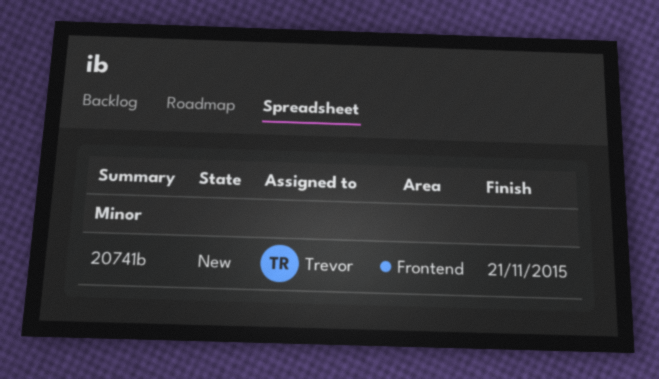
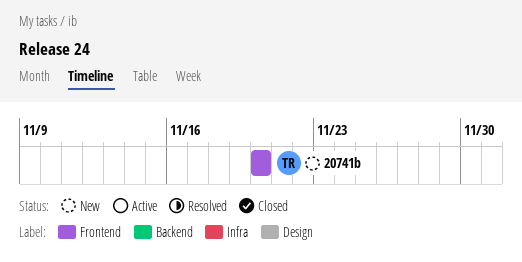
20741b, due: Nov 21 -> Nov 20

